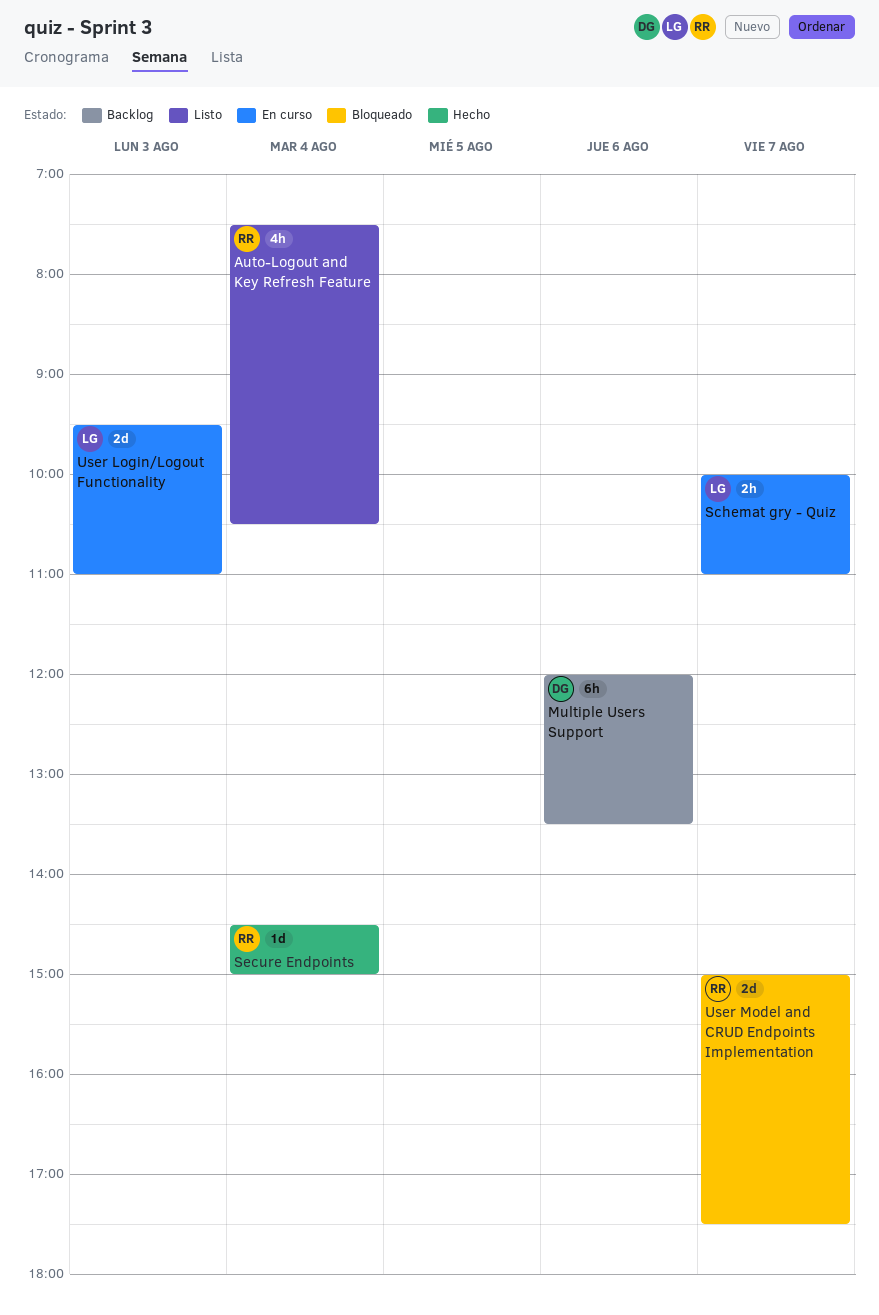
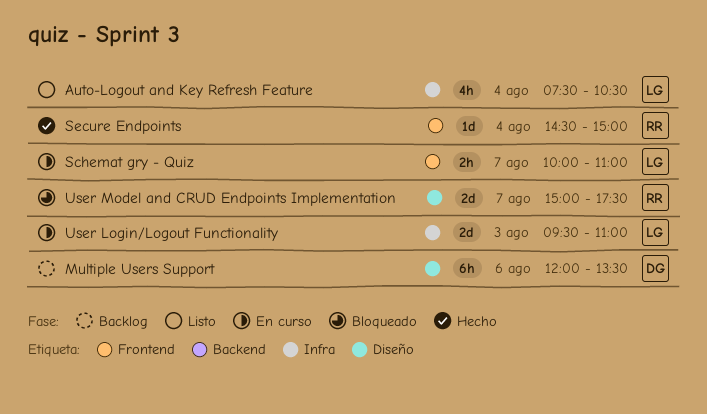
Auto-Logout and Key Refresh Feature, owner: RR -> LG

